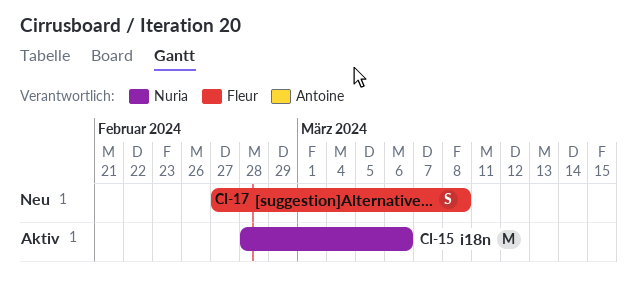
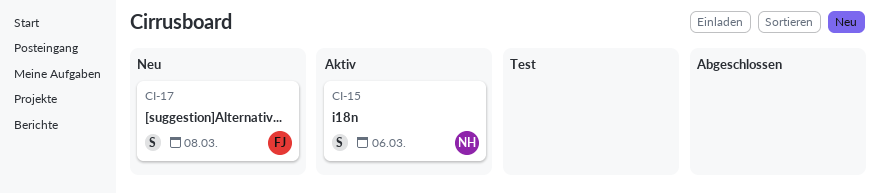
CI-15, estimate: M -> S

